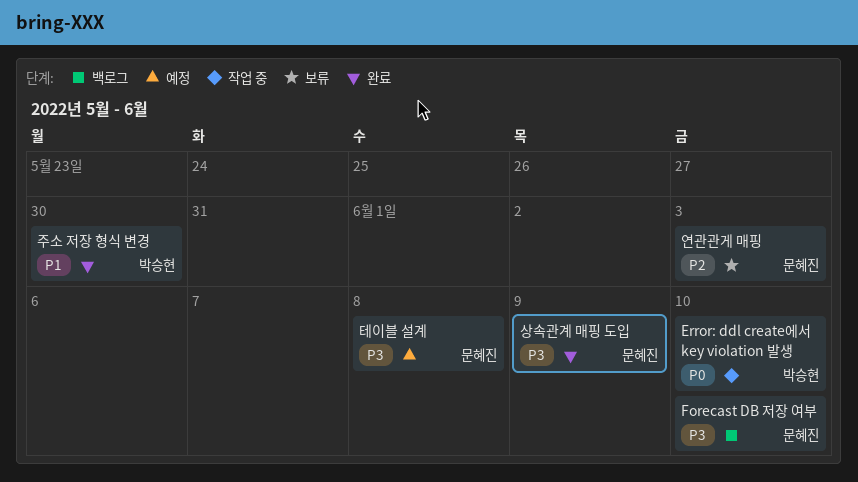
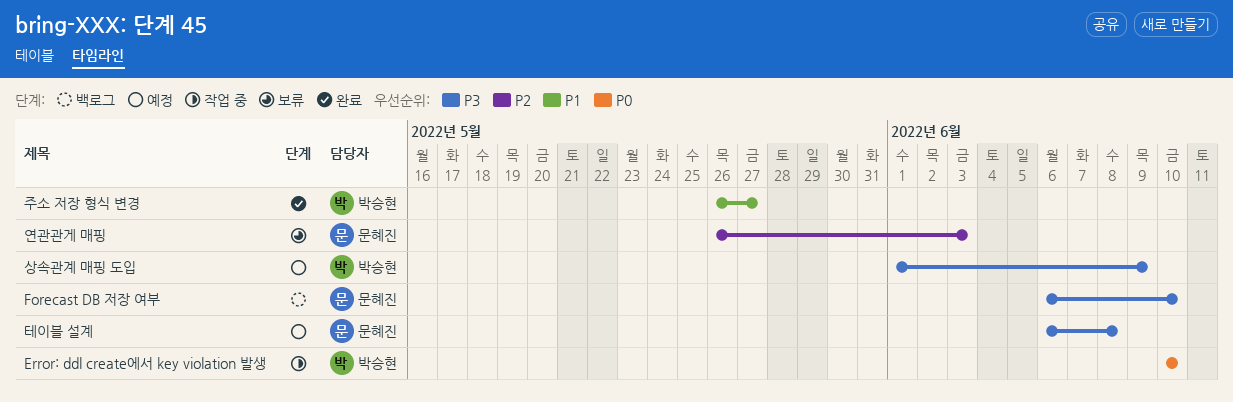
상속관계 매핑 도입, status: 완료 -> 예정
상속관계 매핑 도입, owner: 문혜진 -> 박승현
주소 저장 형식 변경, due: May 30 -> May 27

